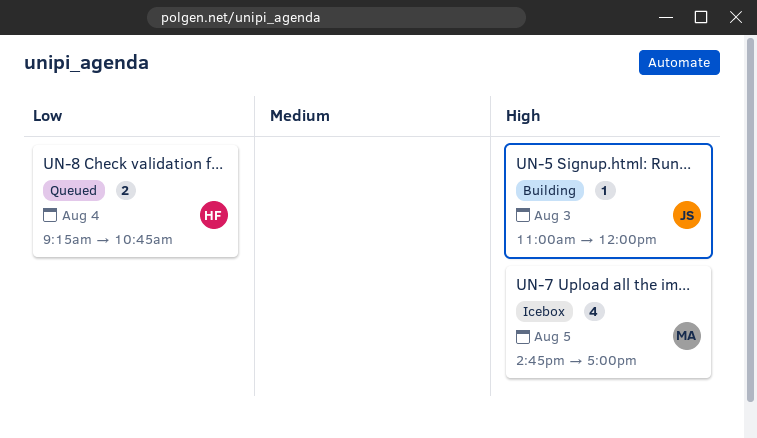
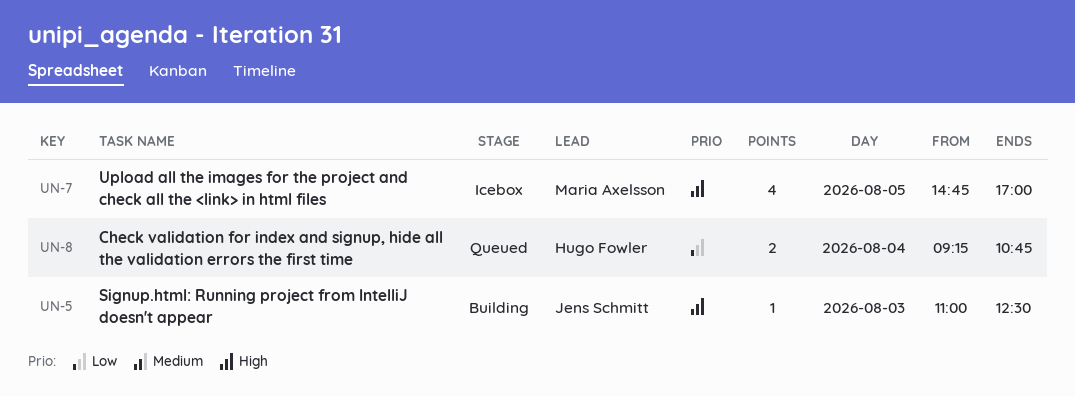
UN-5, ends: 12:00 -> 12:30

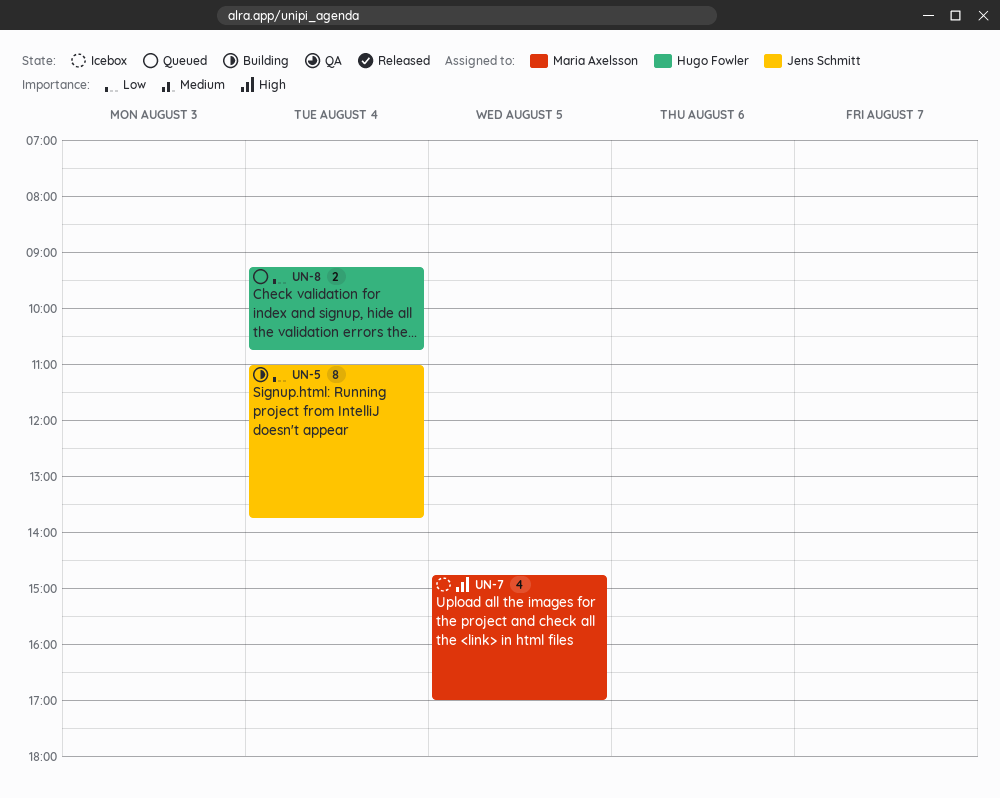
UN-5, priority: High -> Low
UN-5, estimate: 1 -> 8
UN-5, day: Aug 3 -> Aug 4
UN-5, ends: 12:30 -> 13:45

